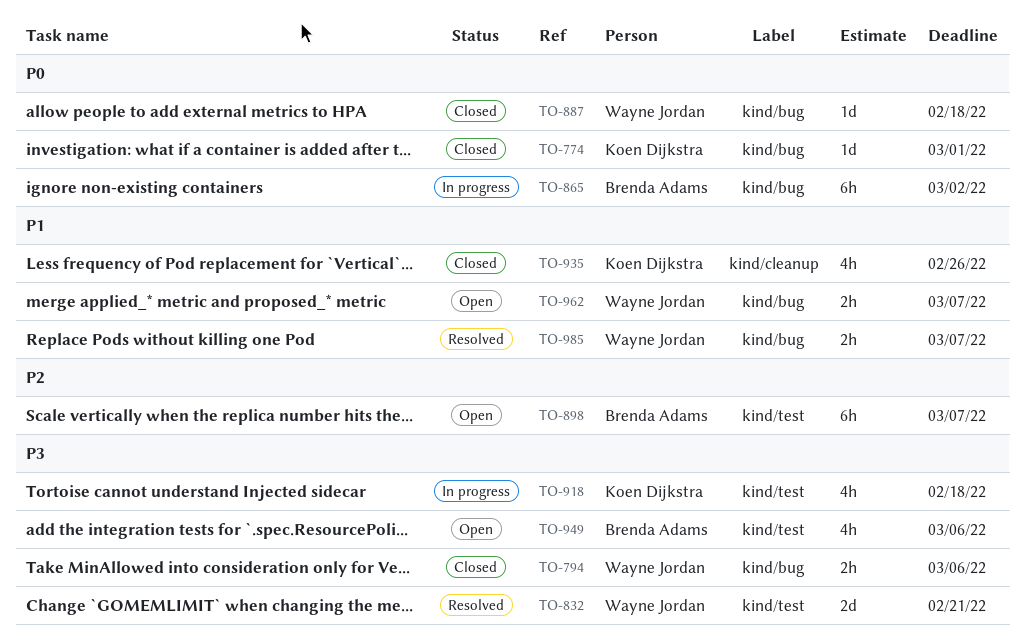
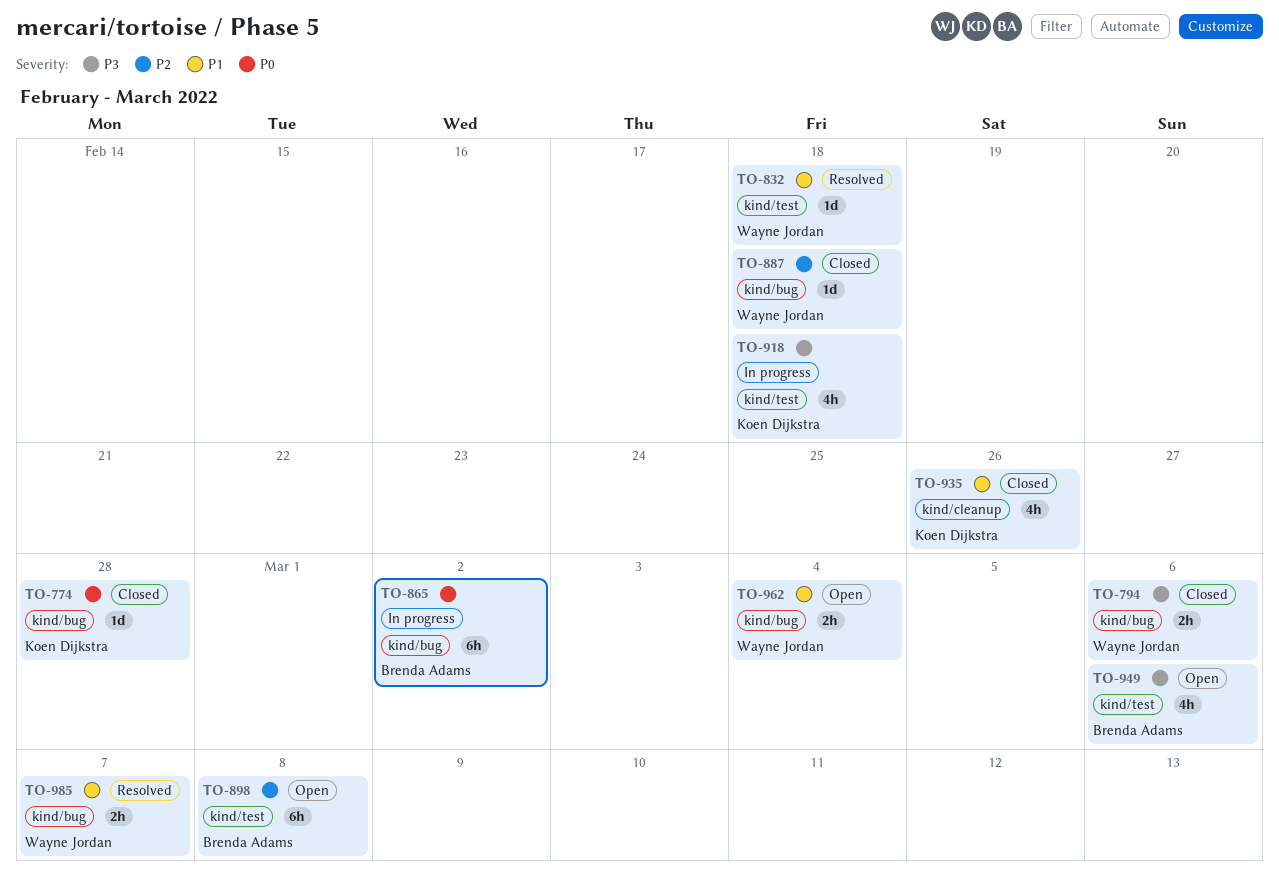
TO-774, due: Mar 1 -> Feb 28
TO-832, priority: P3 -> P1
TO-832, estimate: 2d -> 1d
TO-832, due: Feb 21 -> Feb 18
TO-887, priority: P0 -> P2
TO-898, due: Mar 7 -> Mar 8
TO-962, due: Mar 7 -> Mar 4

